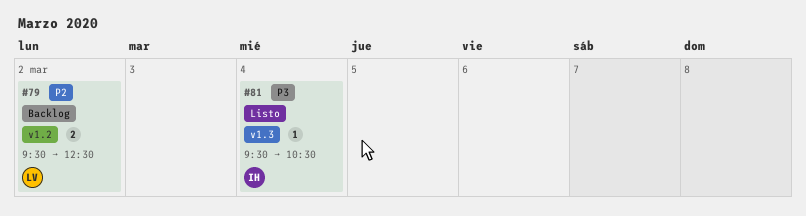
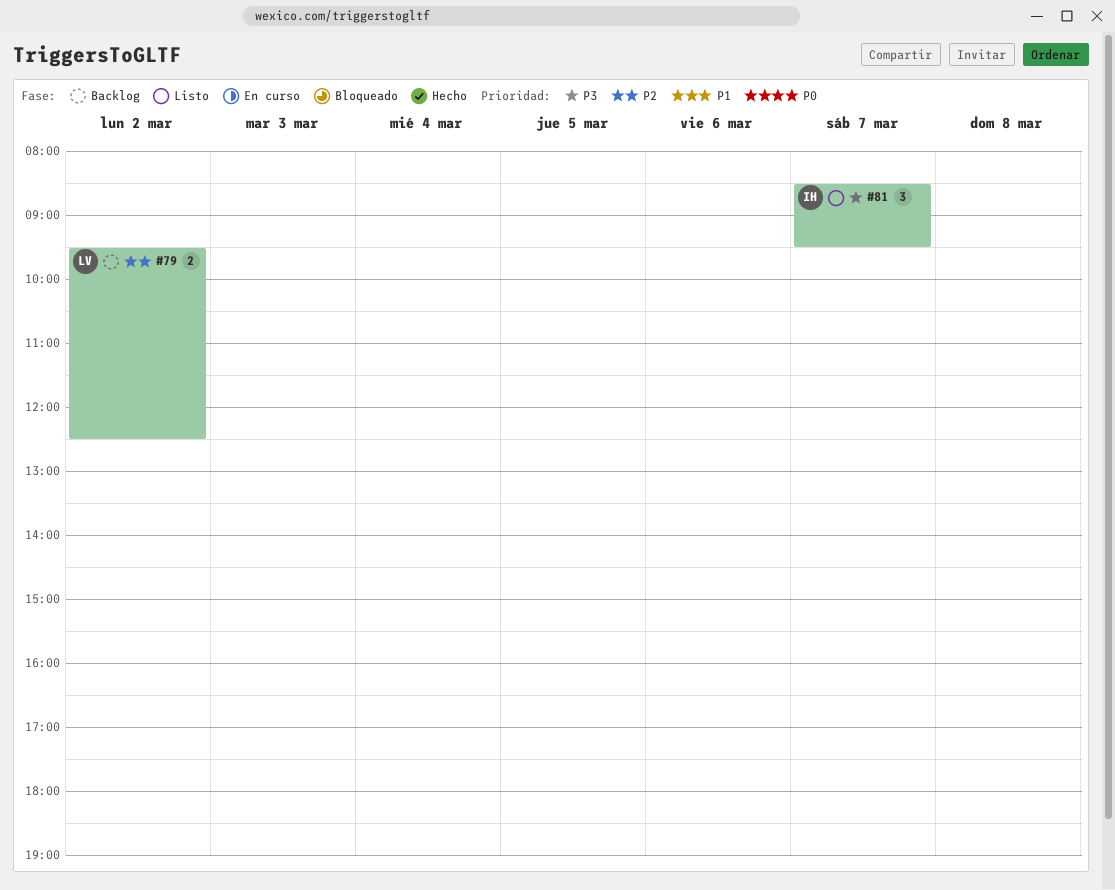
#81, estimate: 1 -> 3
#81, day: Mar 4 -> Mar 7
#81, begins: 09:30 -> 08:30
#81, ends: 10:30 -> 09:30

